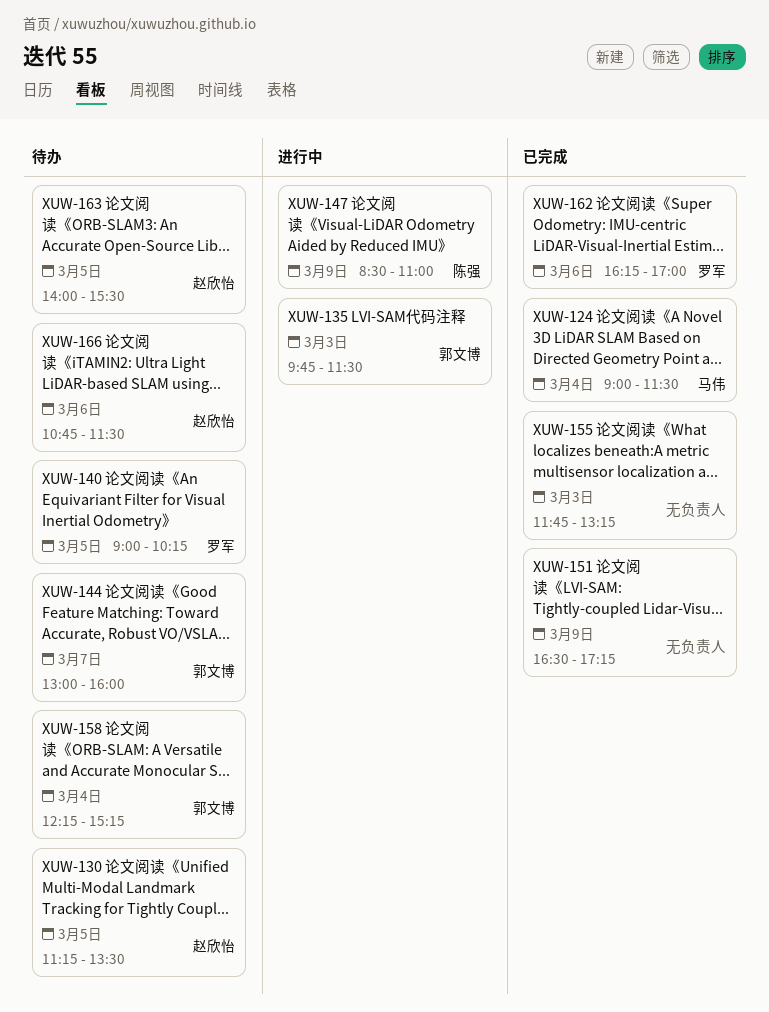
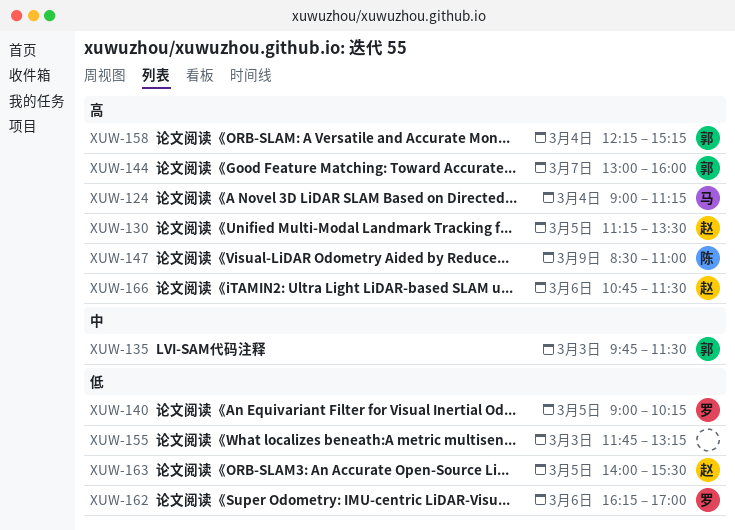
XUW-124, ends: 11:30 -> 11:15
XUW-151: present -> none

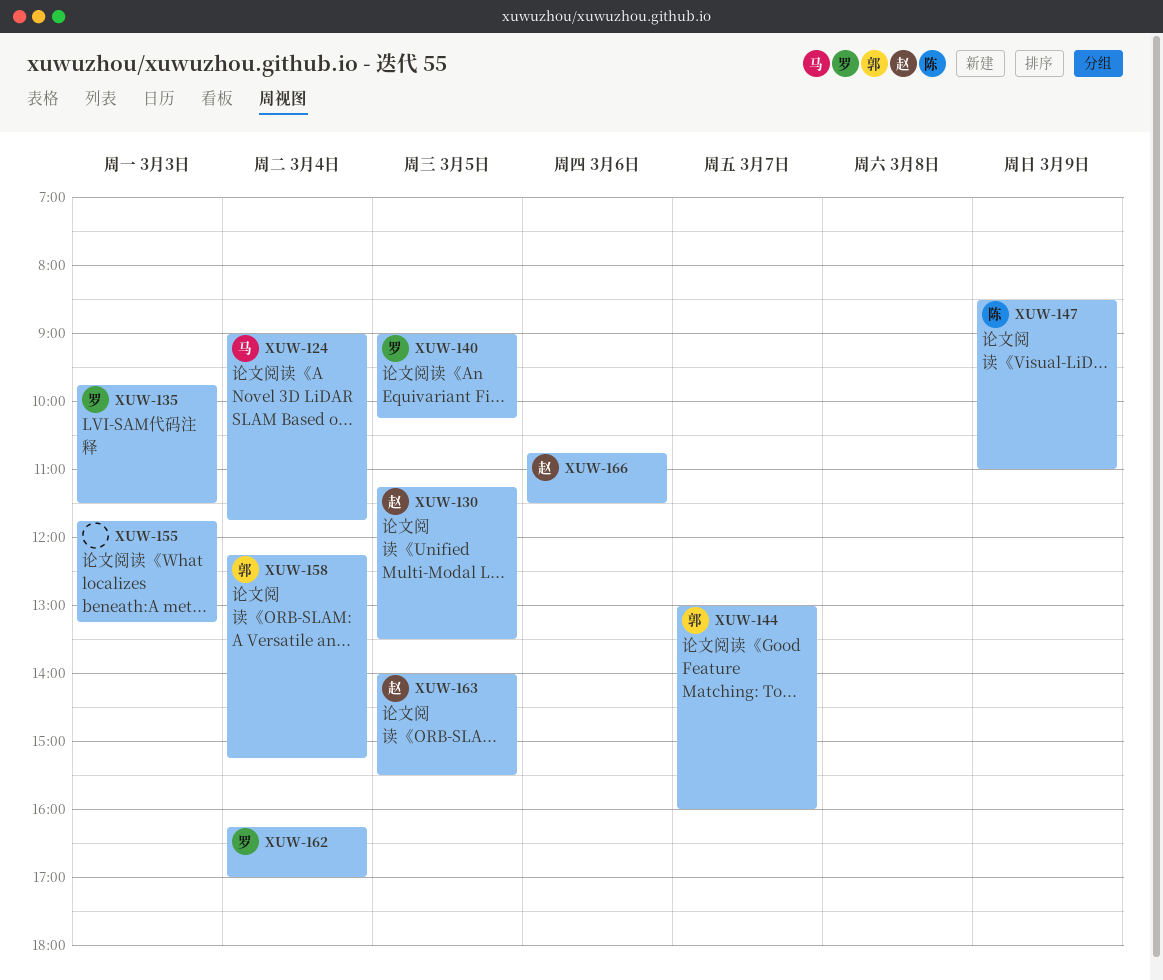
XUW-124, ends: 11:15 -> 11:45
XUW-135, owner: 郭 -> 罗
XUW-162, day: Mar 6 -> Mar 4

